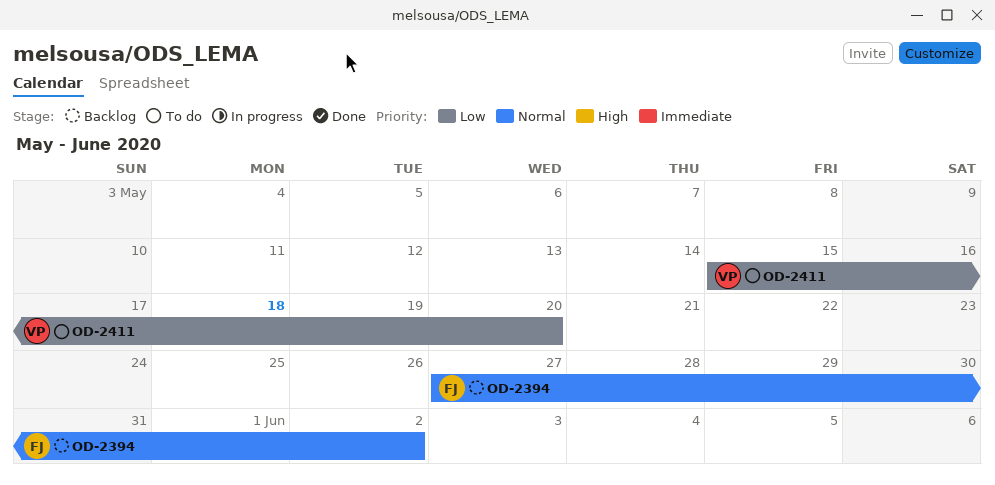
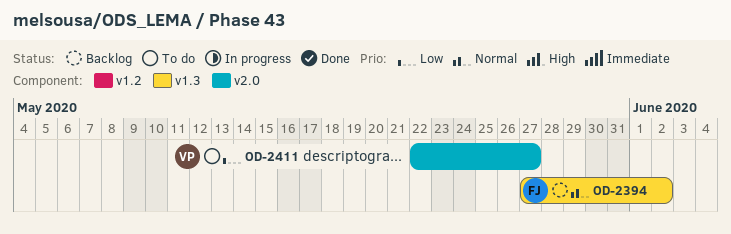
OD-2411, start: May 15 -> May 22
OD-2411, due: May 20 -> May 27

